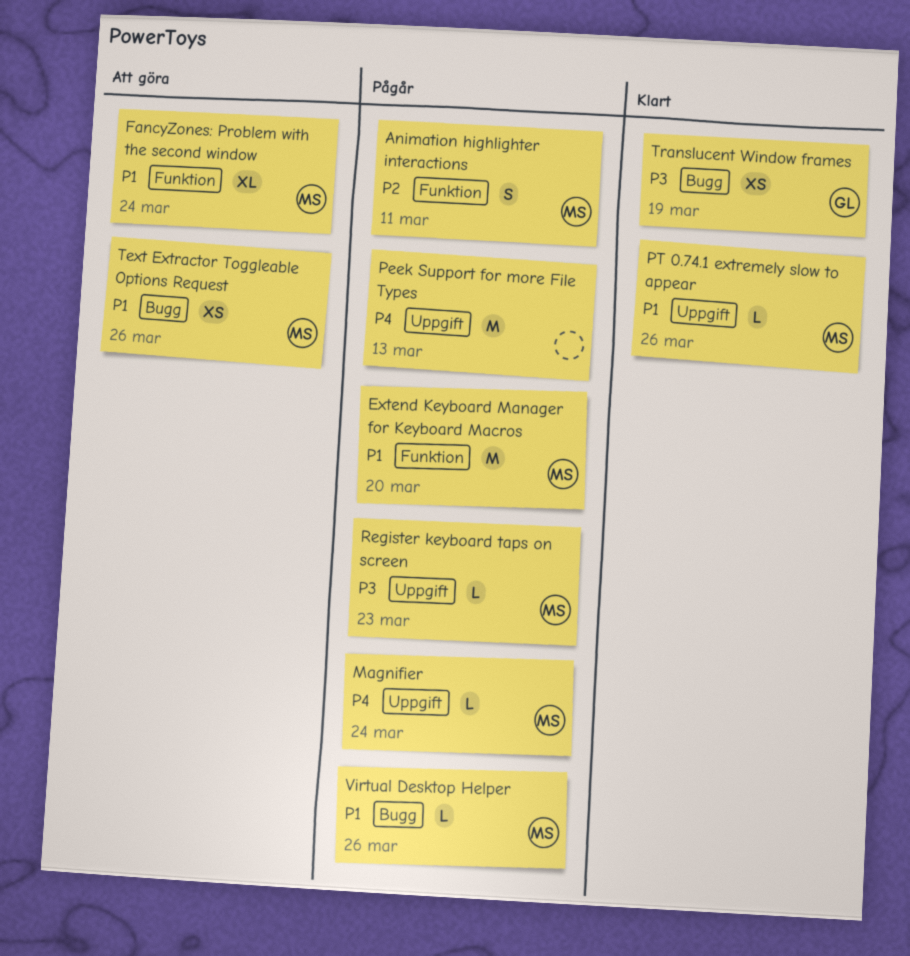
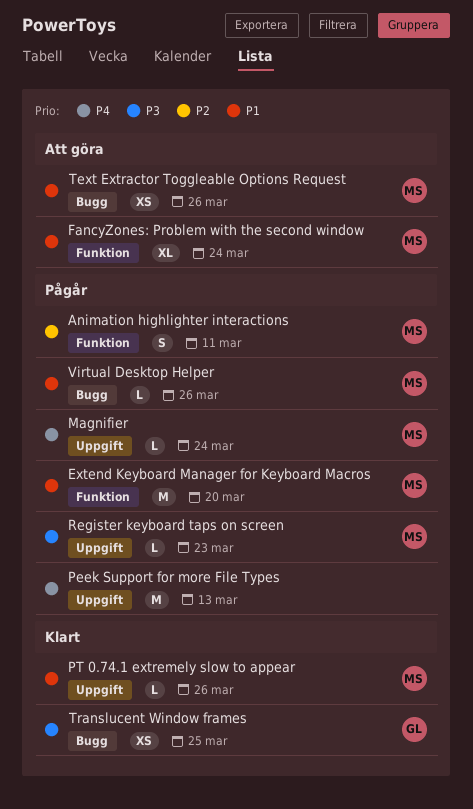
Translucent Window frames, due: Mar 19 -> Mar 25

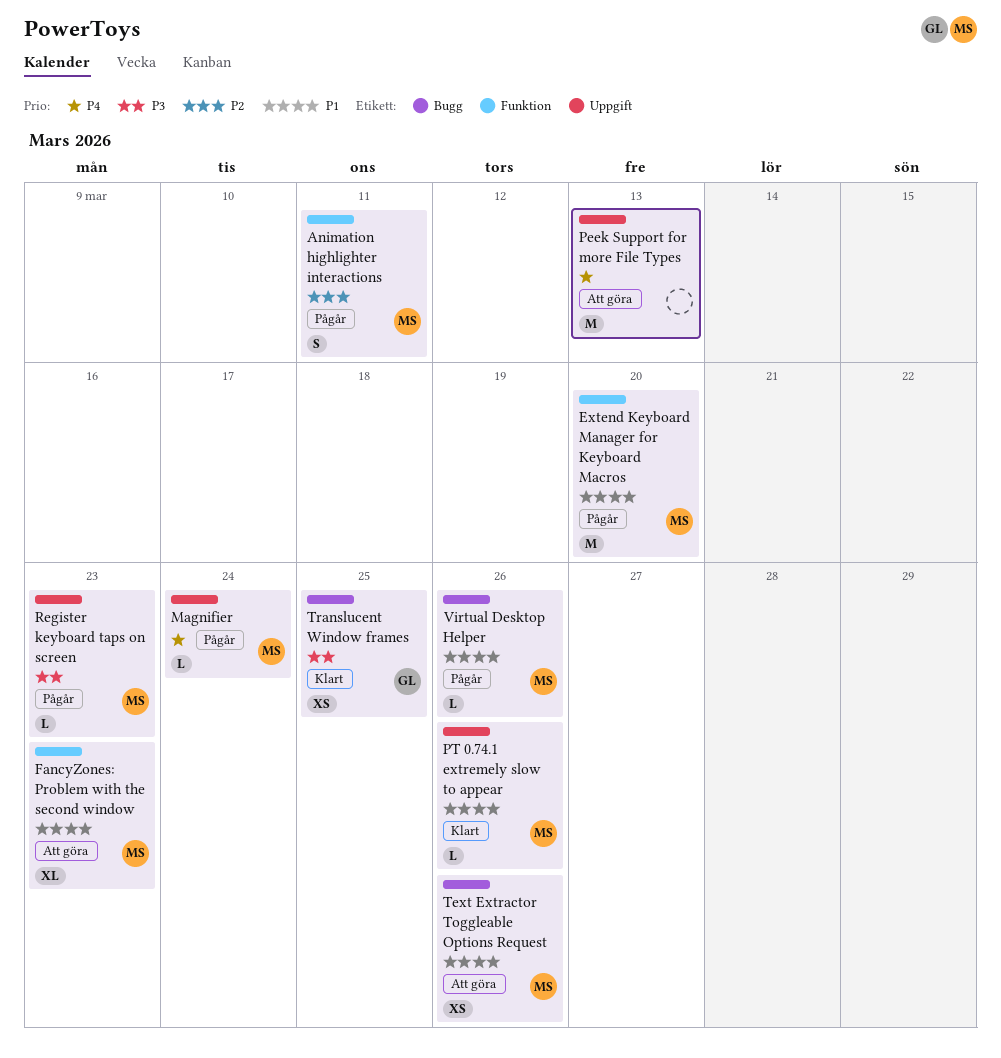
FancyZones: Problem with the second window, due: Mar 24 -> Mar 23
Peek Support for more File Types, status: Pågår -> Att göra

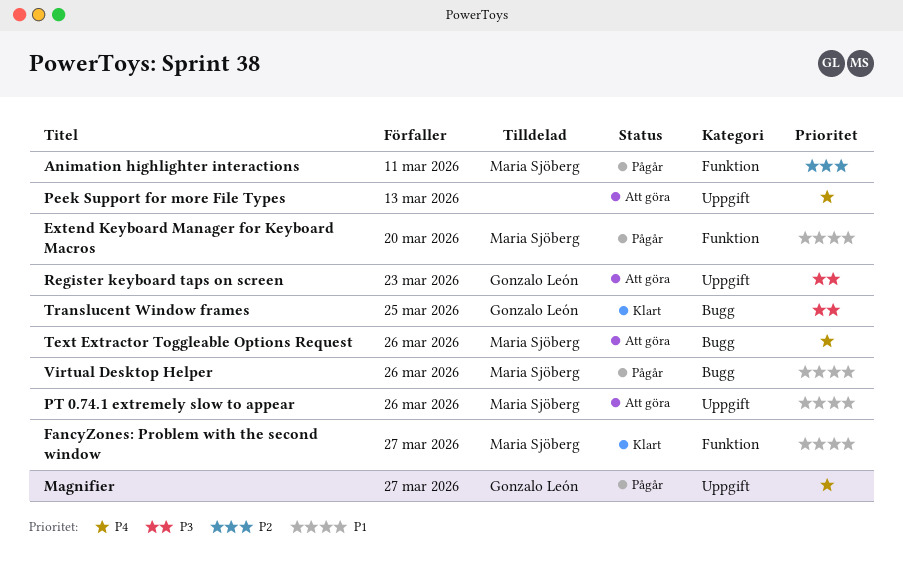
FancyZones: Problem with the second window, status: Att göra -> Klart
FancyZones: Problem with the second window, due: Mar 23 -> Mar 27
Magnifier, owner: Maria Sjöberg -> Gonzalo León
Magnifier, due: Mar 24 -> Mar 27
PT 0.74.1 extremely slow to appear, status: Klart -> Att göra
Register keyboard taps on screen, status: Pågår -> Att göra
Register keyboard taps on screen, owner: Maria Sjöberg -> Gonzalo León
Text Extractor Toggleable Options Request, priority: P1 -> P4

